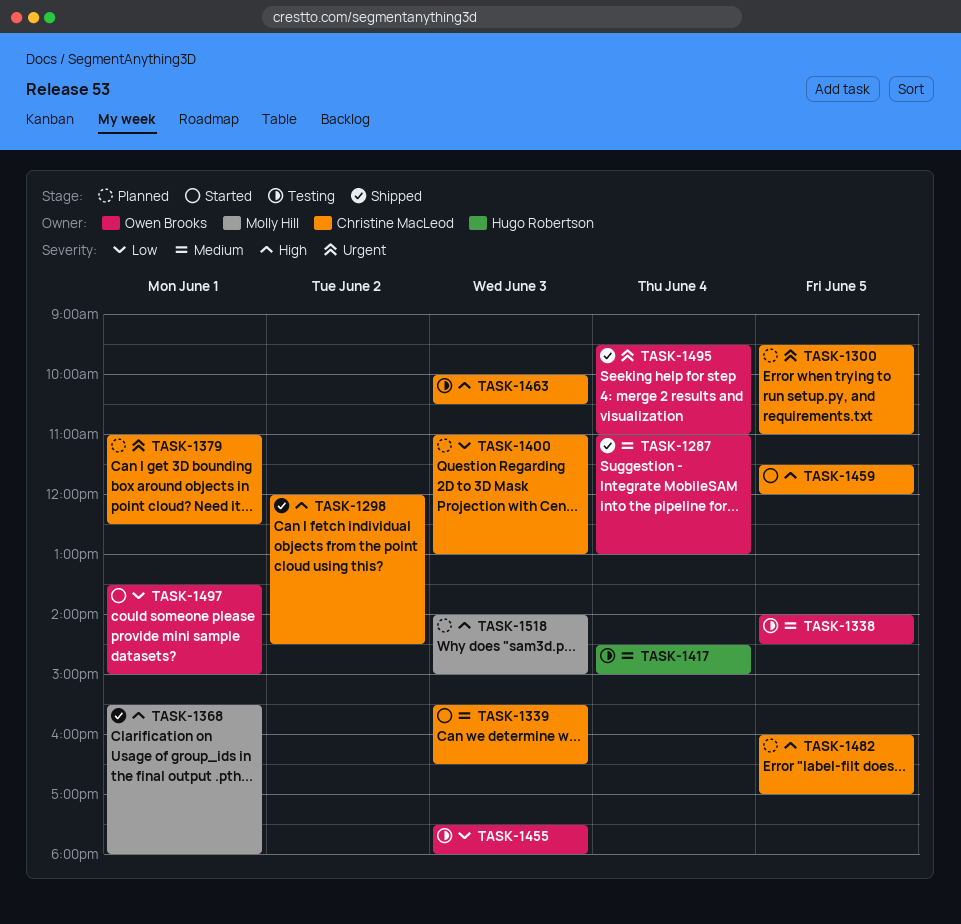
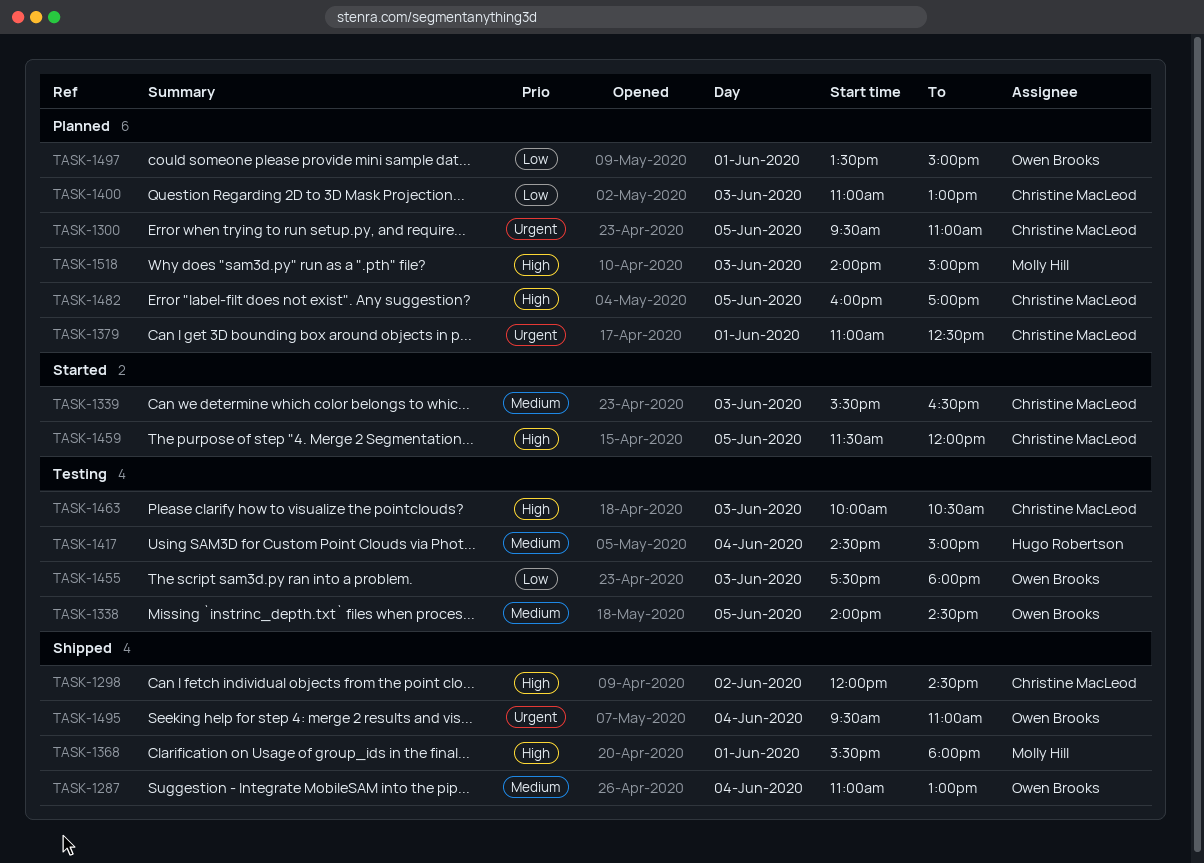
TASK-1497, status: Started -> Planned

